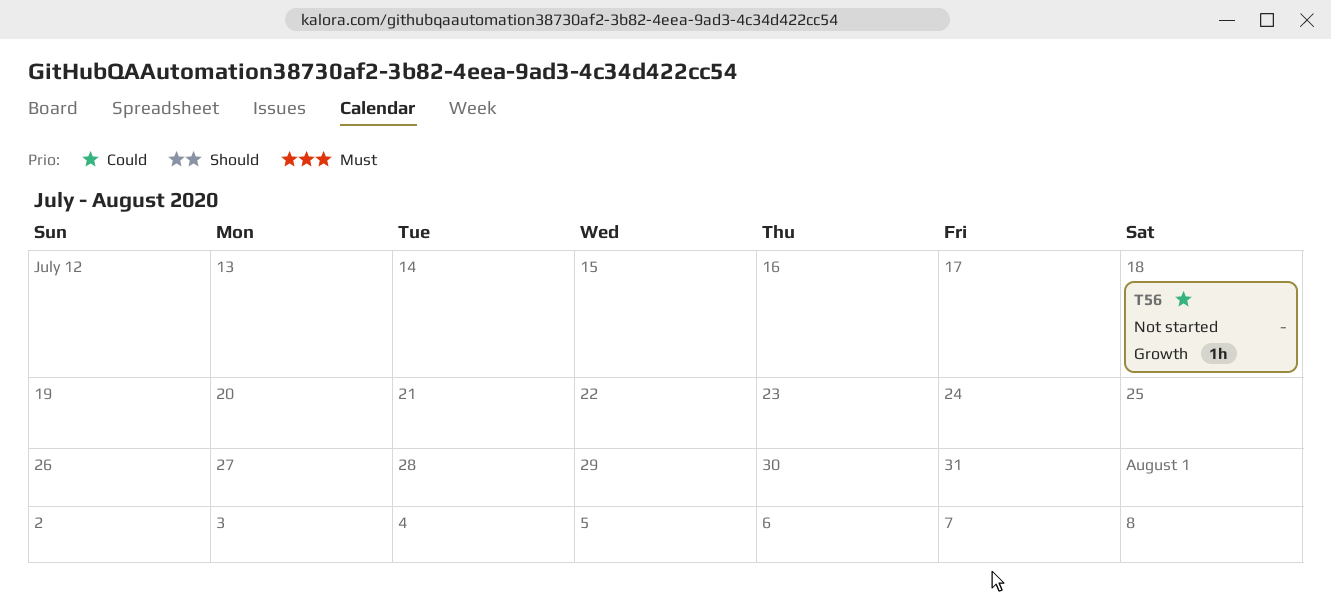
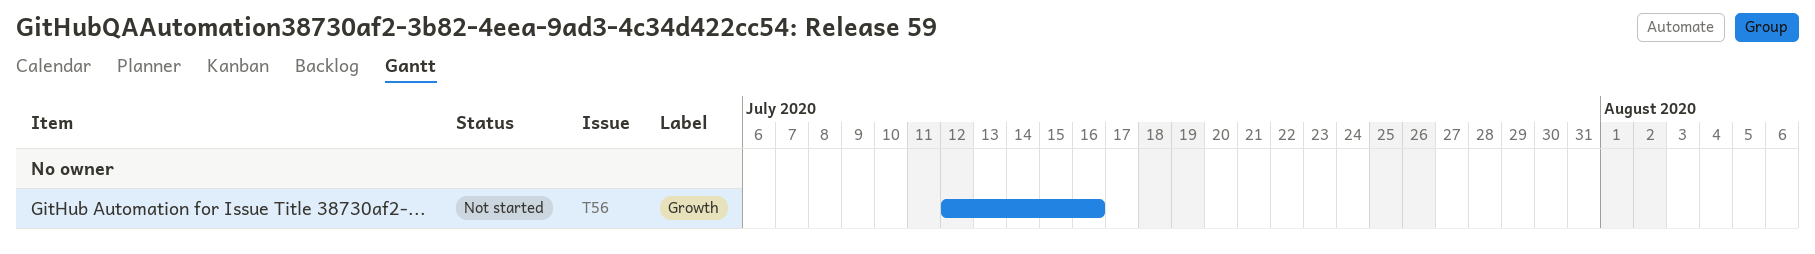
T56, due: Jul 18 -> Jul 16

